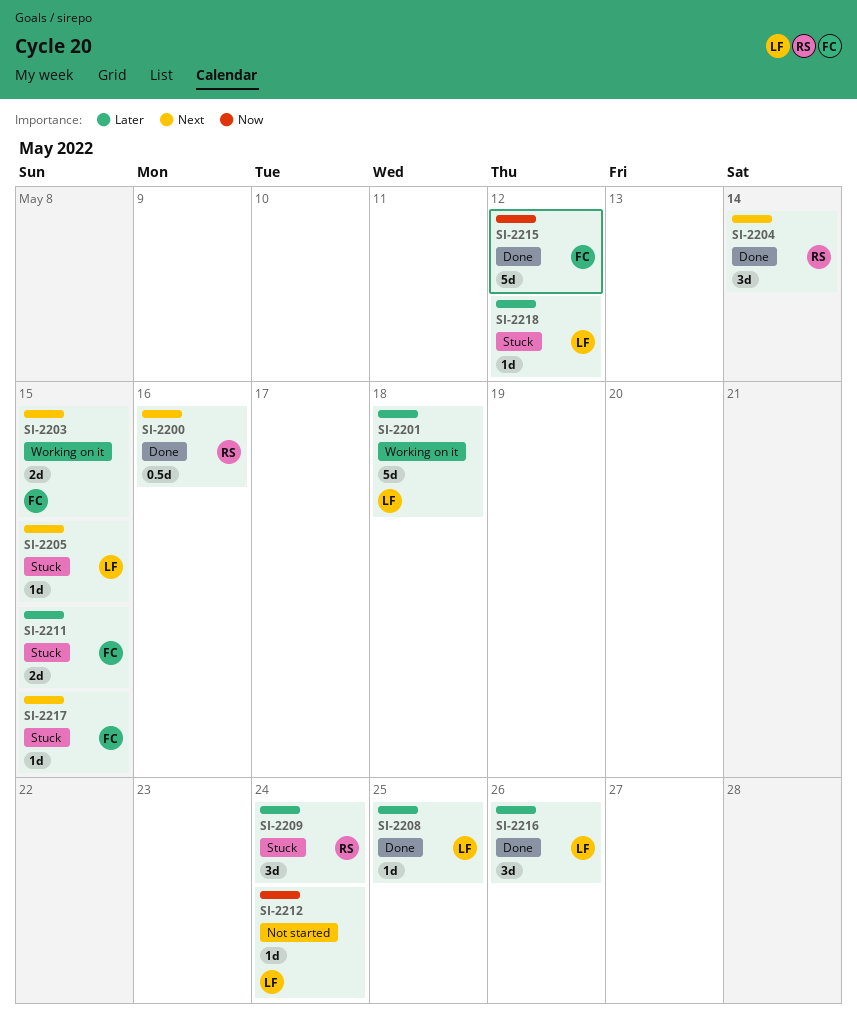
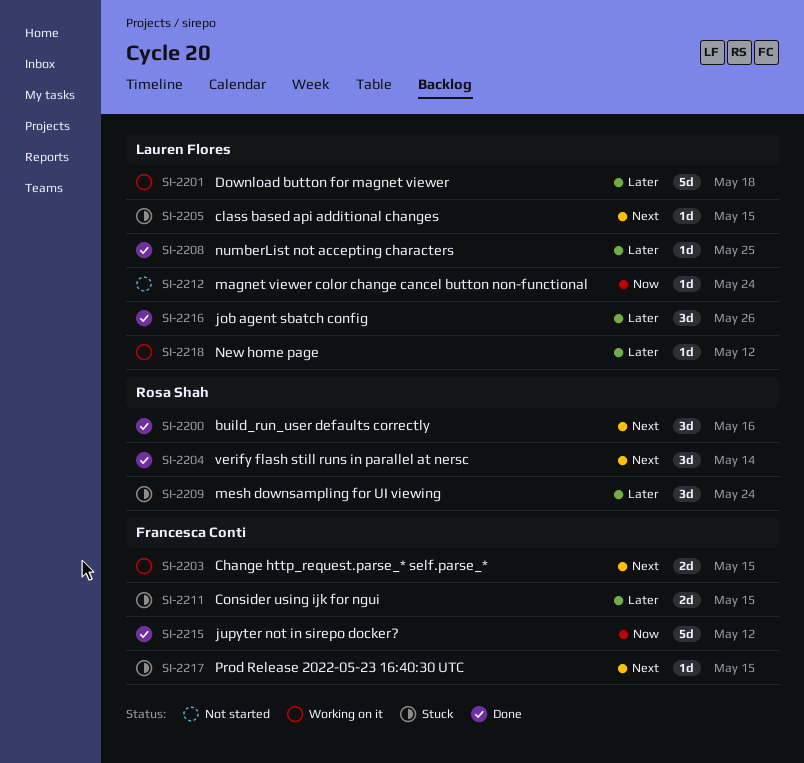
SI-2200, estimate: 0.5d -> 3d
SI-2218, status: Stuck -> Working on it

